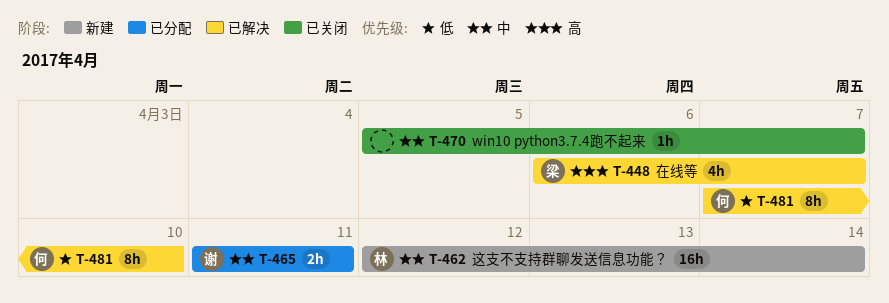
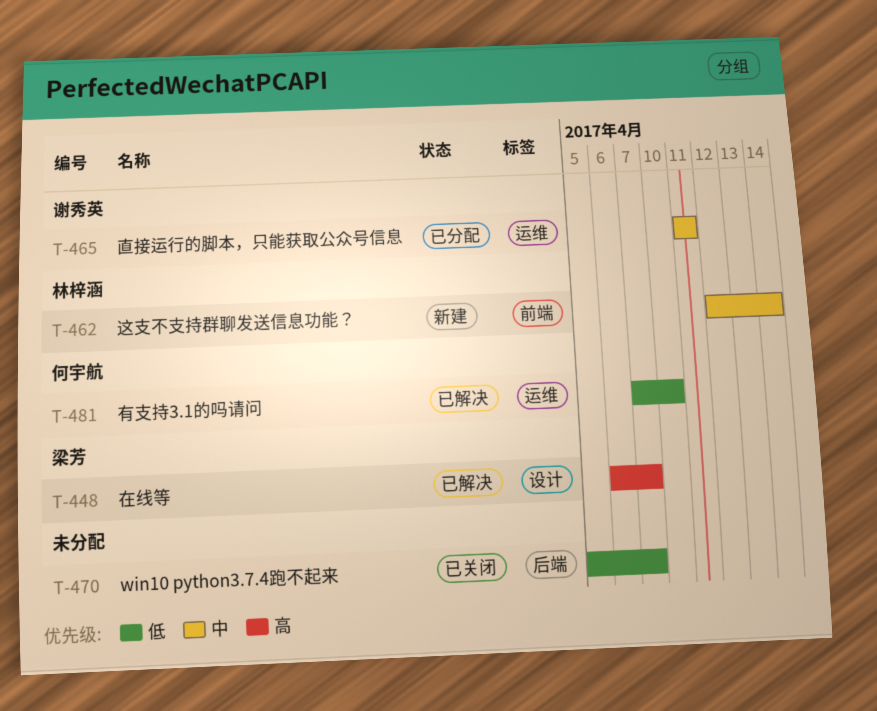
T-470, priority: 中 -> 低

